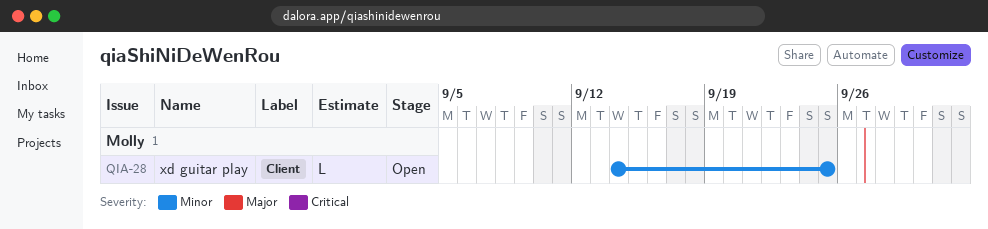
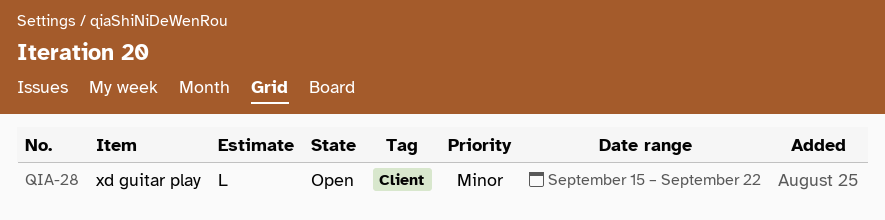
QIA-28, start: Sep 14 -> Sep 15
QIA-28, due: Sep 25 -> Sep 22

